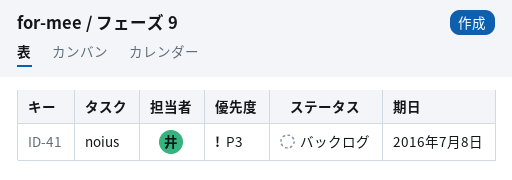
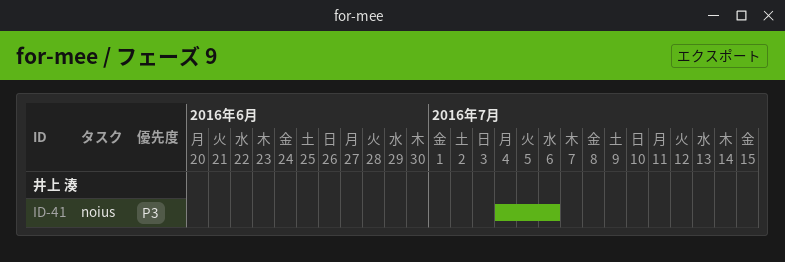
ID-41, due: Jul 8 -> Jul 6

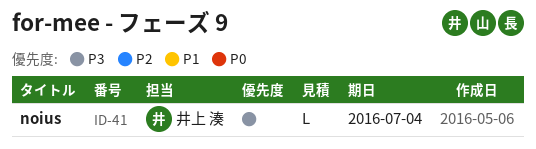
ID-41, due: Jul 6 -> Jul 4

